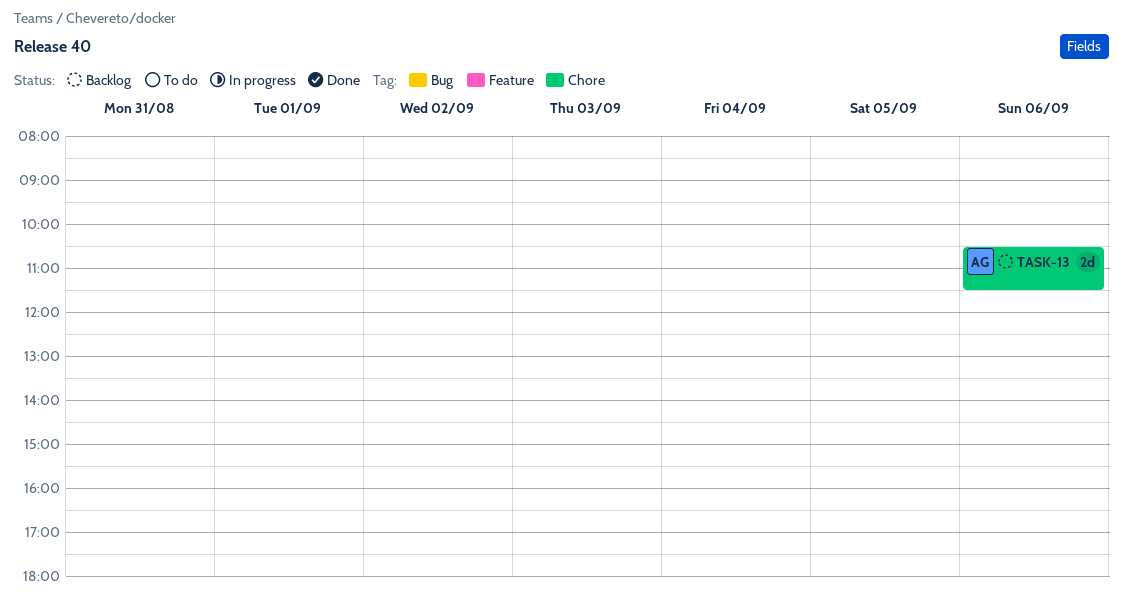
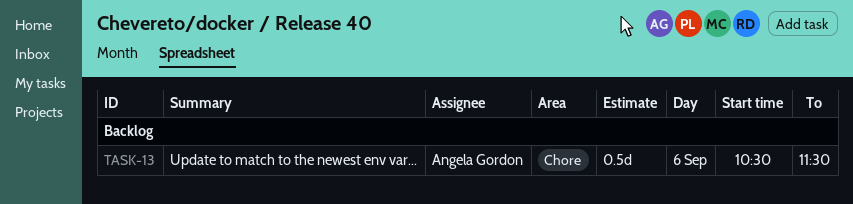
TASK-13, estimate: 2d -> 0.5d

